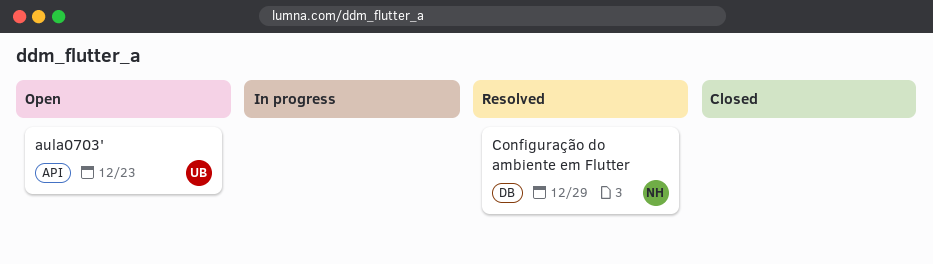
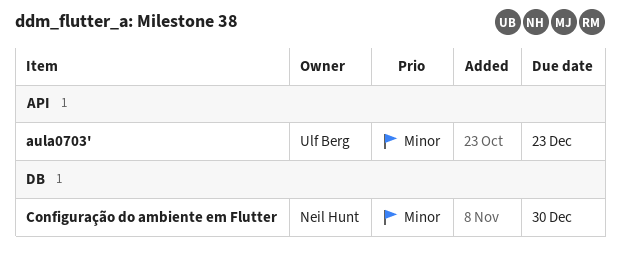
Configuração do ambiente em Flutter, due: Dec 29 -> Dec 30

